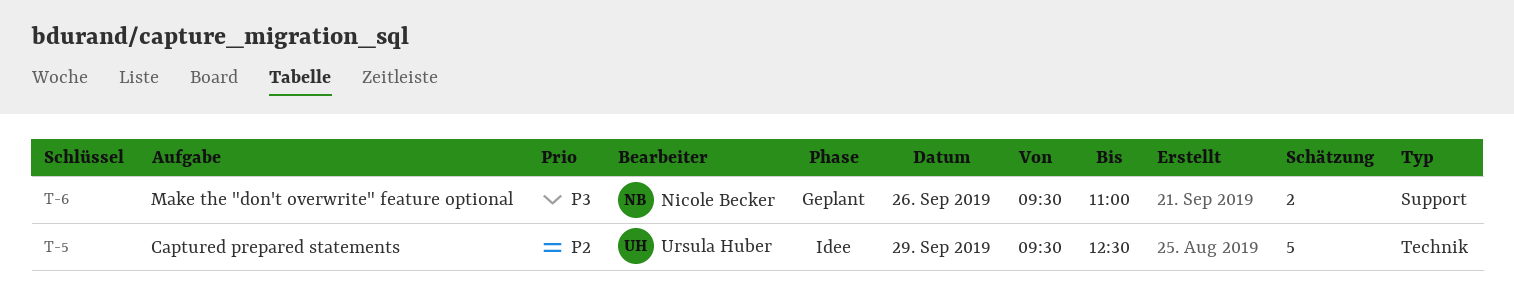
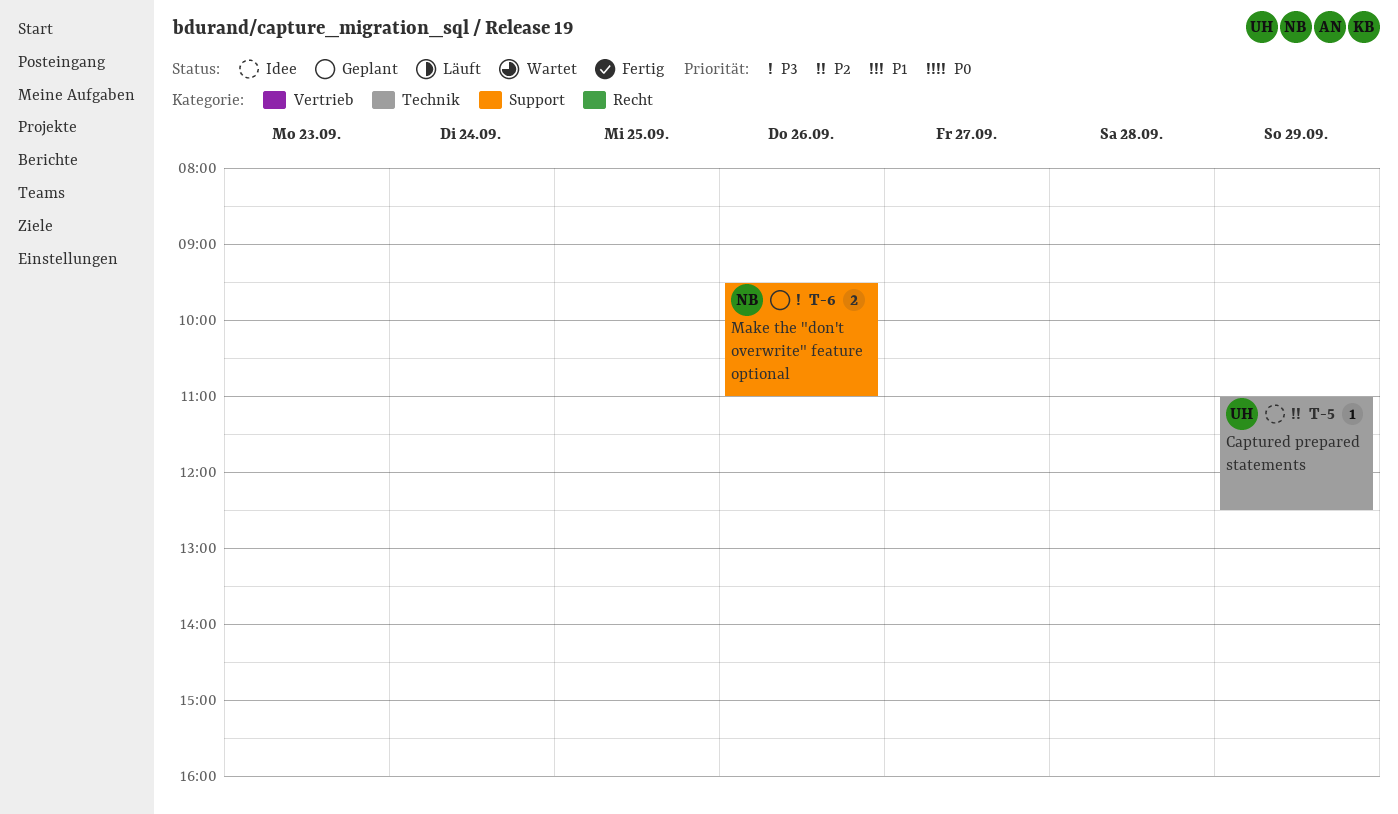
T-5, estimate: 5 -> 1
T-5, begins: 09:30 -> 11:00

